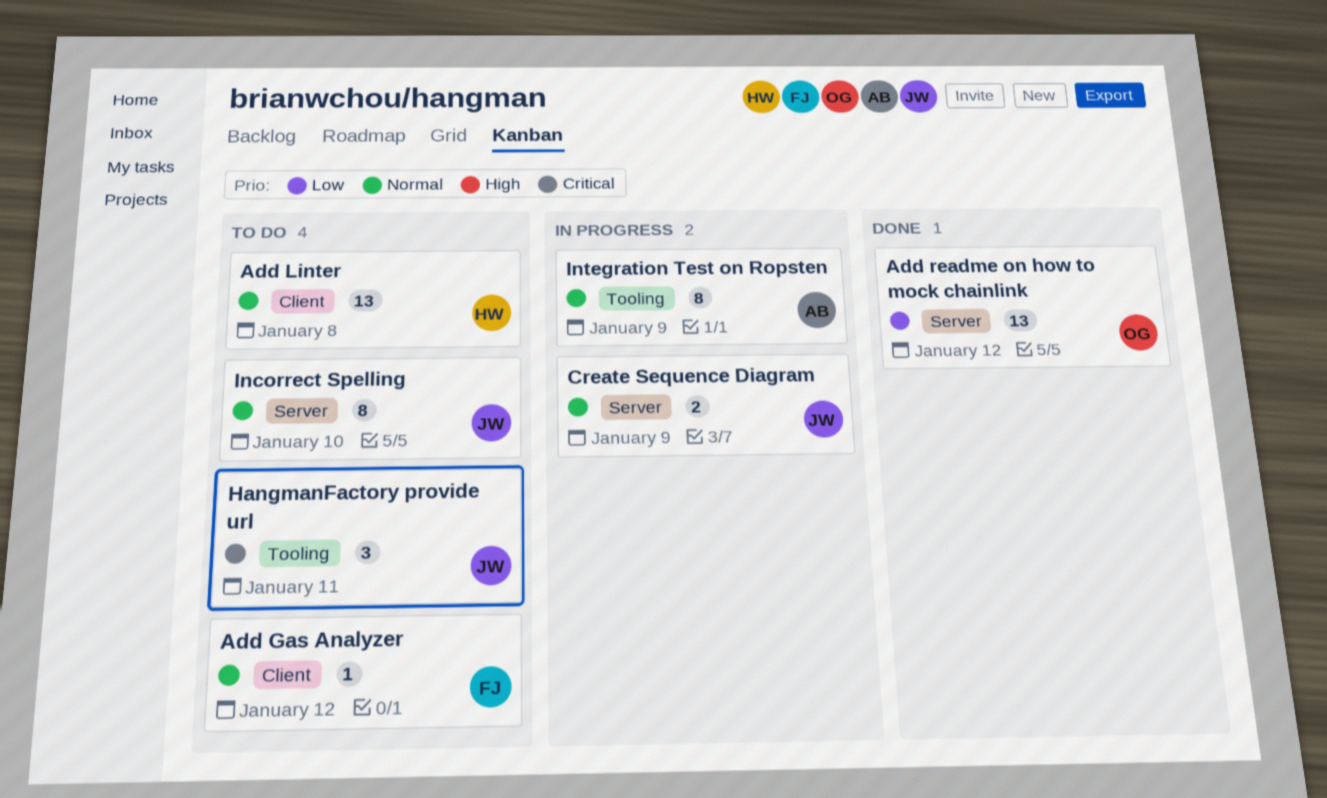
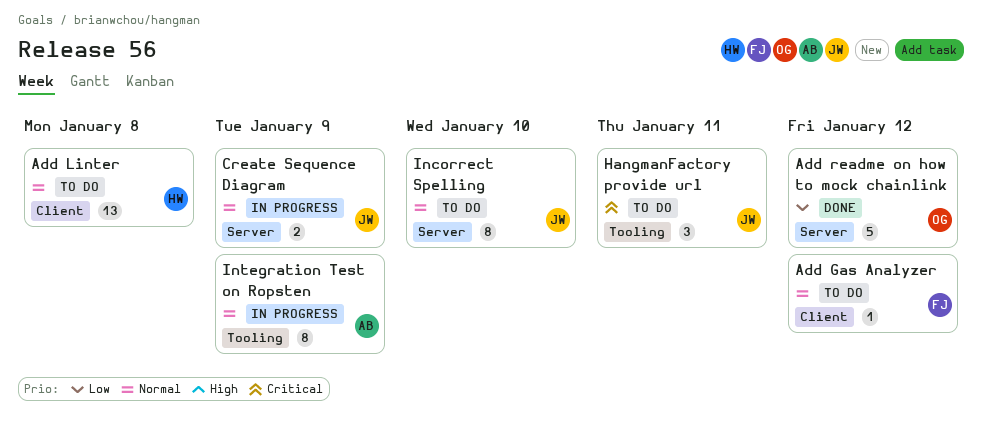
Add readme on how to mock chainlink, estimate: 13 -> 5

